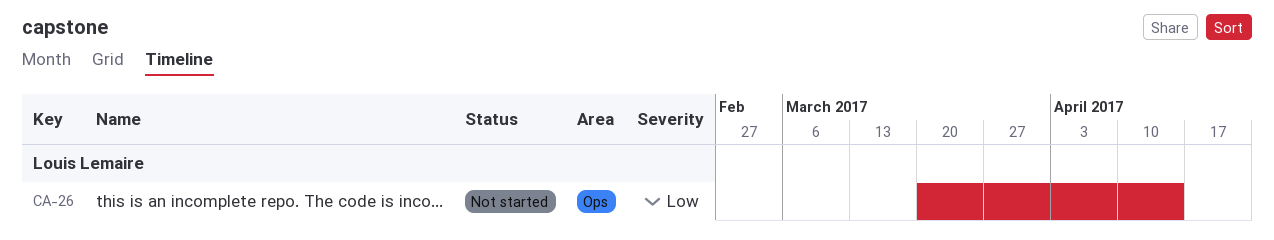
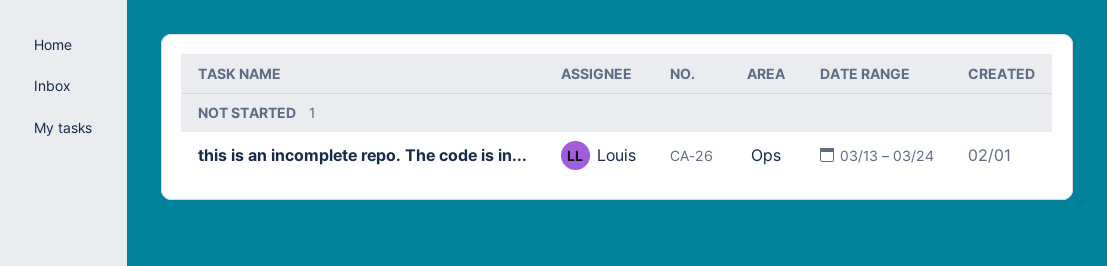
CA-26, start: Mar 20 -> Mar 13
CA-26, due: Apr 14 -> Mar 24

